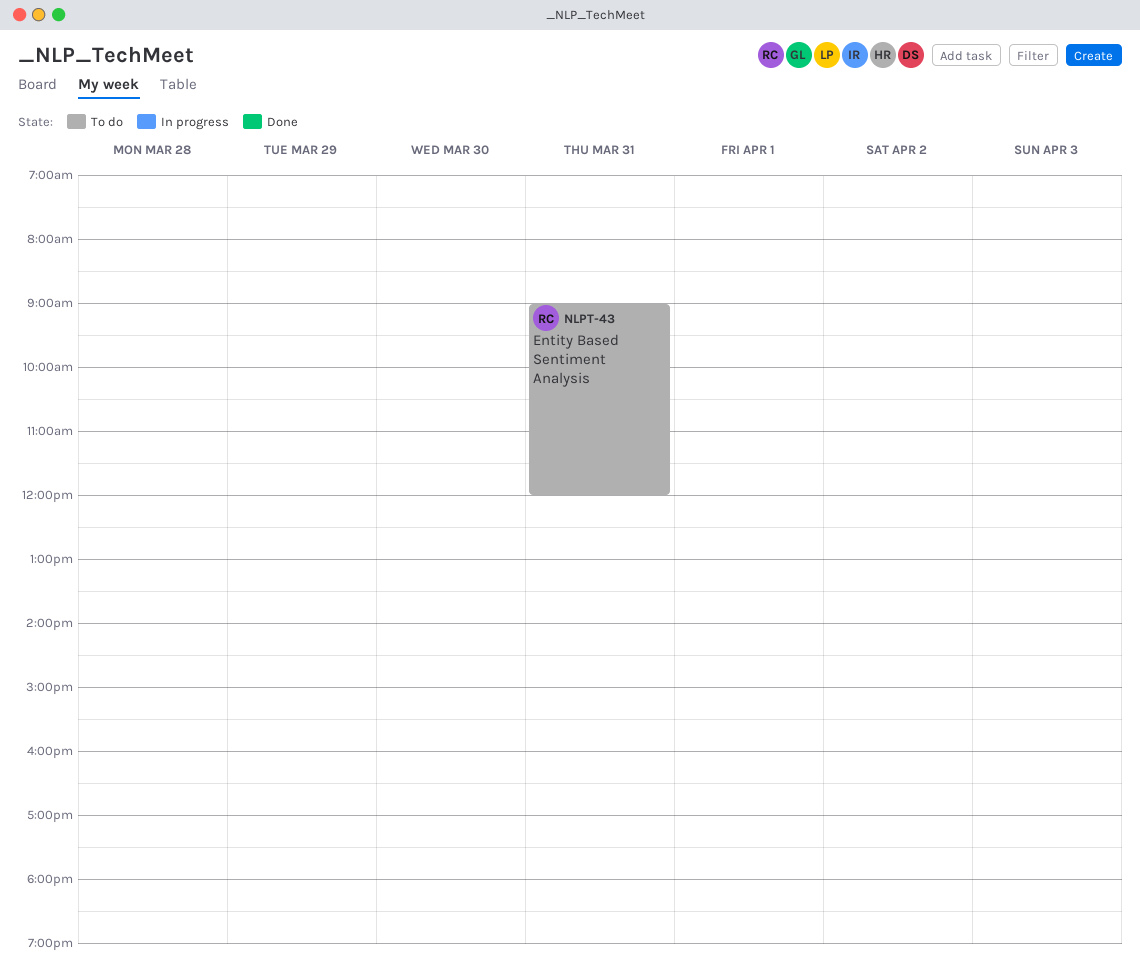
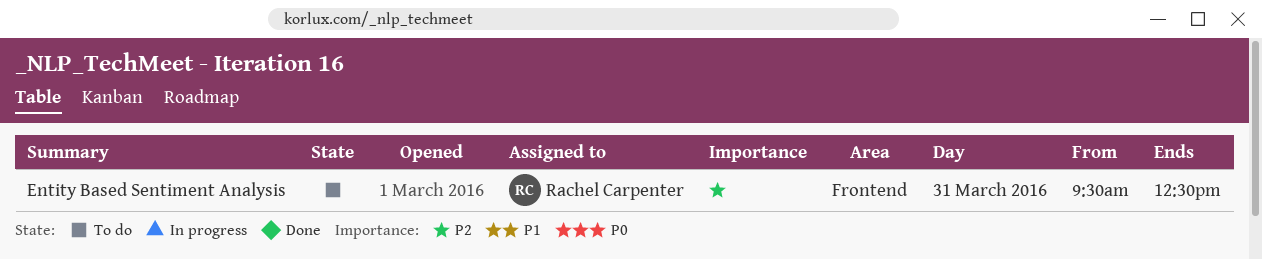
Entity Based Sentiment Analysis, begins: 09:00 -> 09:30
Entity Based Sentiment Analysis, ends: 12:00 -> 12:30

